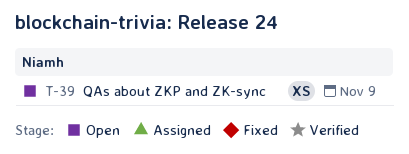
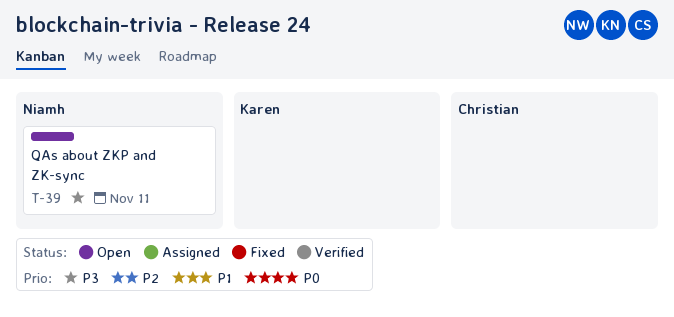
T-39, due: Nov 9 -> Nov 11

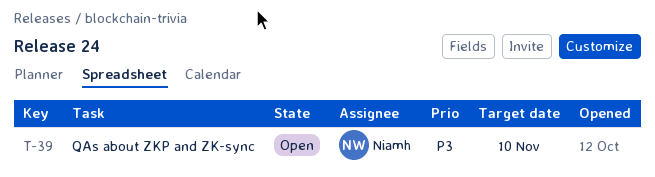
T-39, due: Nov 11 -> Nov 10

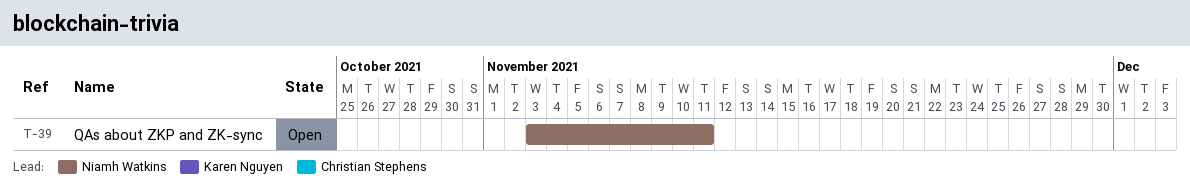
T-39, due: Nov 10 -> Nov 11

